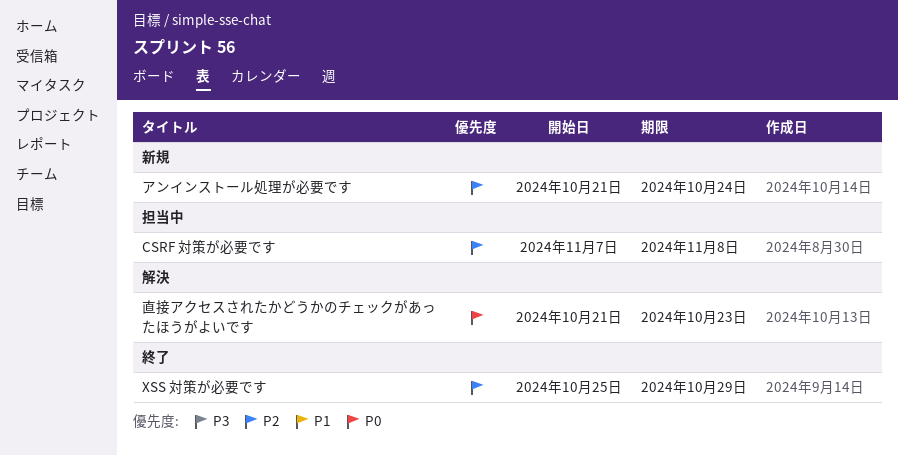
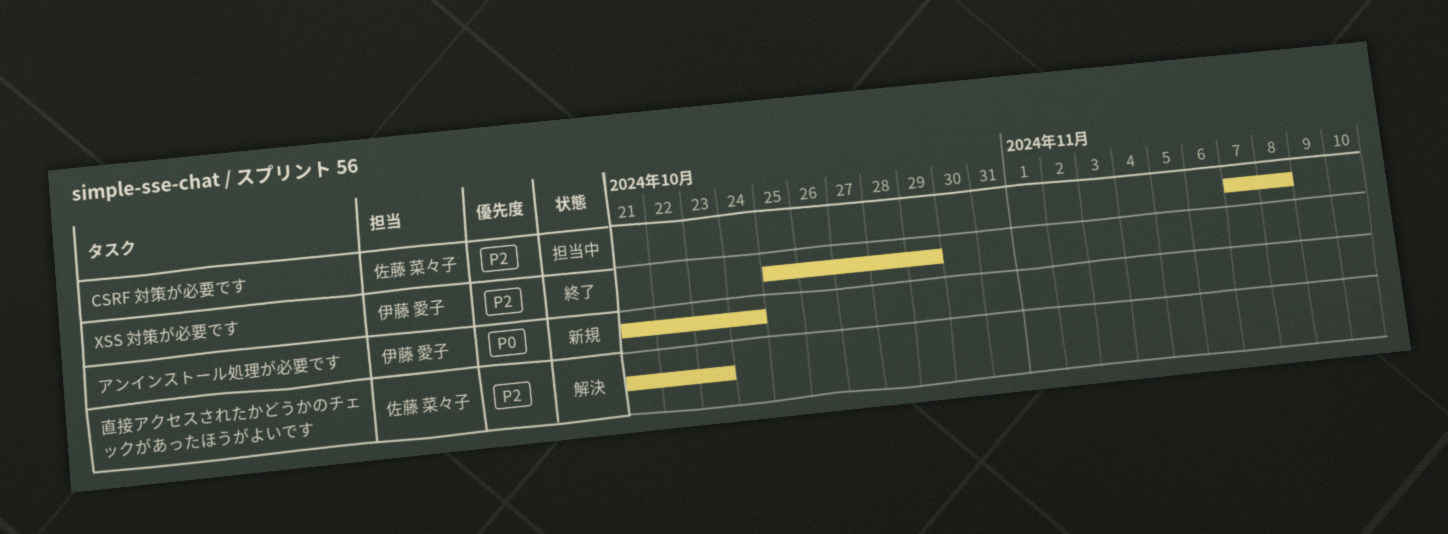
アンインストール処理が必要です, priority: P2 -> P0
直接アクセスされたかどうかのチェックがあったほうがよいです, priority: P0 -> P2

